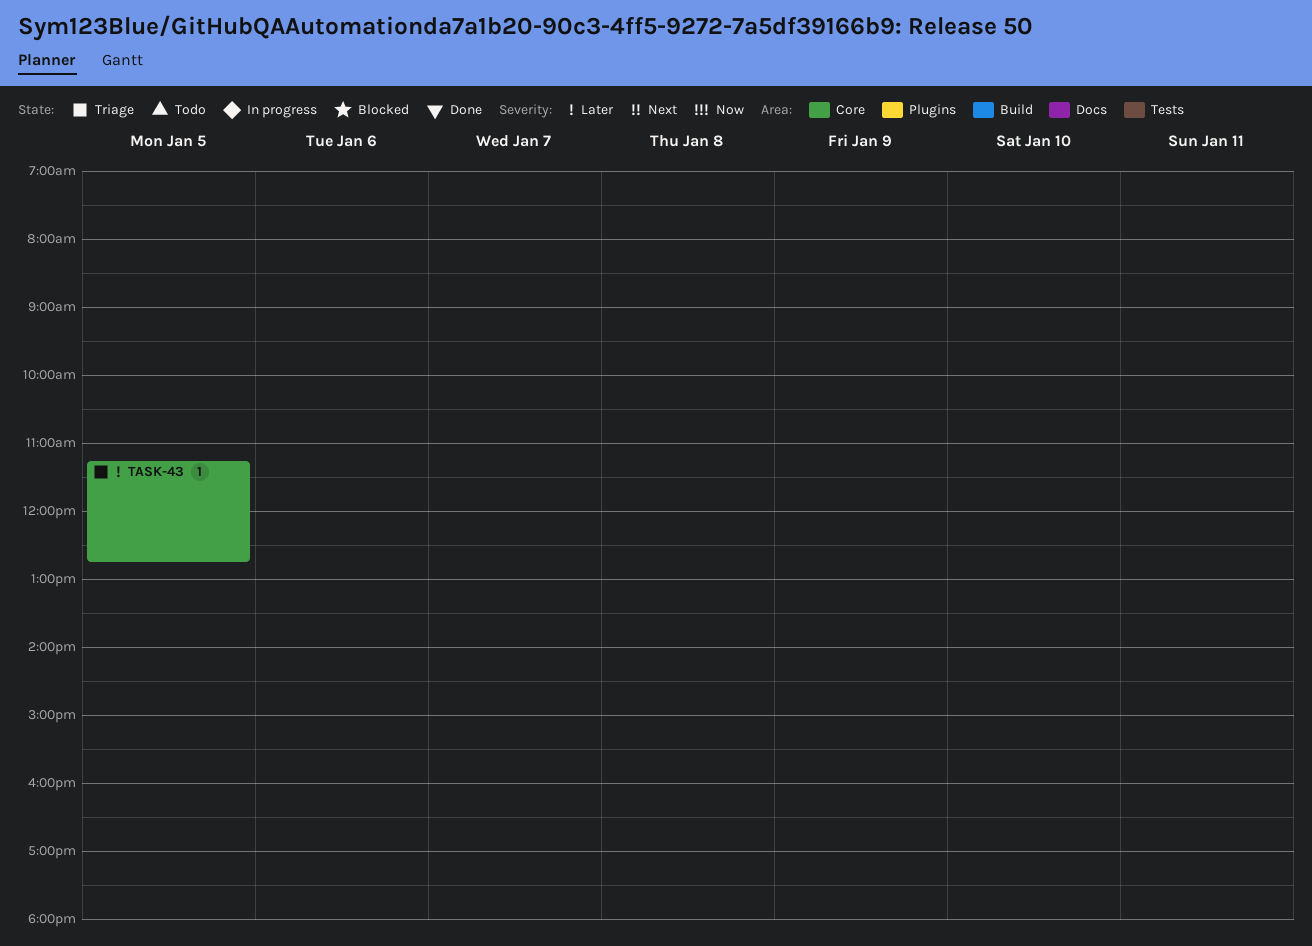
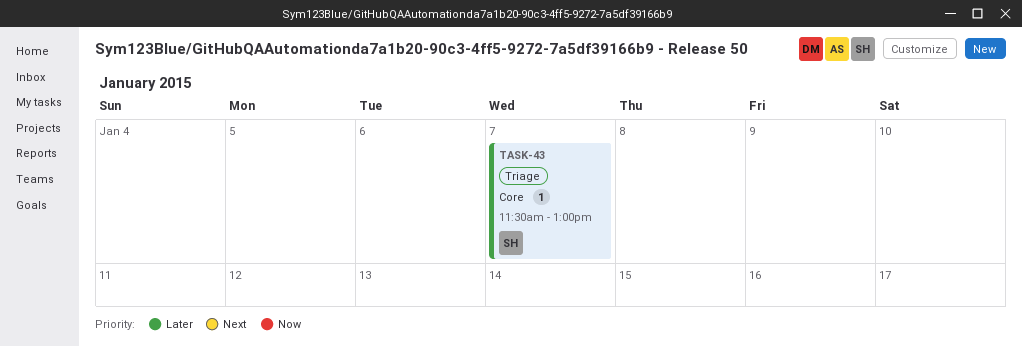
TASK-43, day: Jan 5 -> Jan 7
TASK-43, begins: 11:15 -> 11:30
TASK-43, ends: 12:45 -> 13:00

